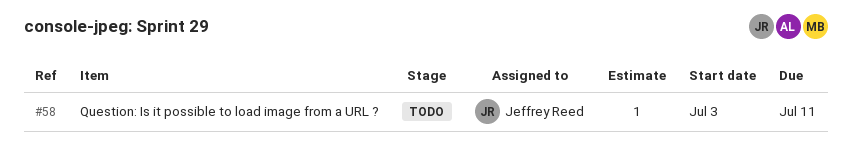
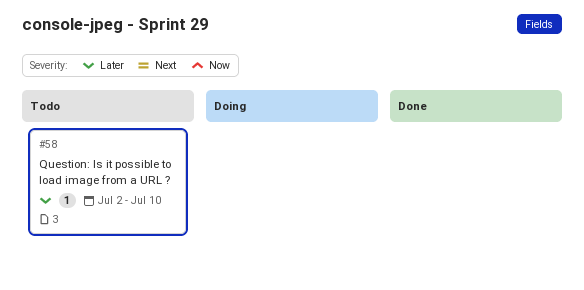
#58, start: Jul 3 -> Jul 2
#58, due: Jul 11 -> Jul 10

